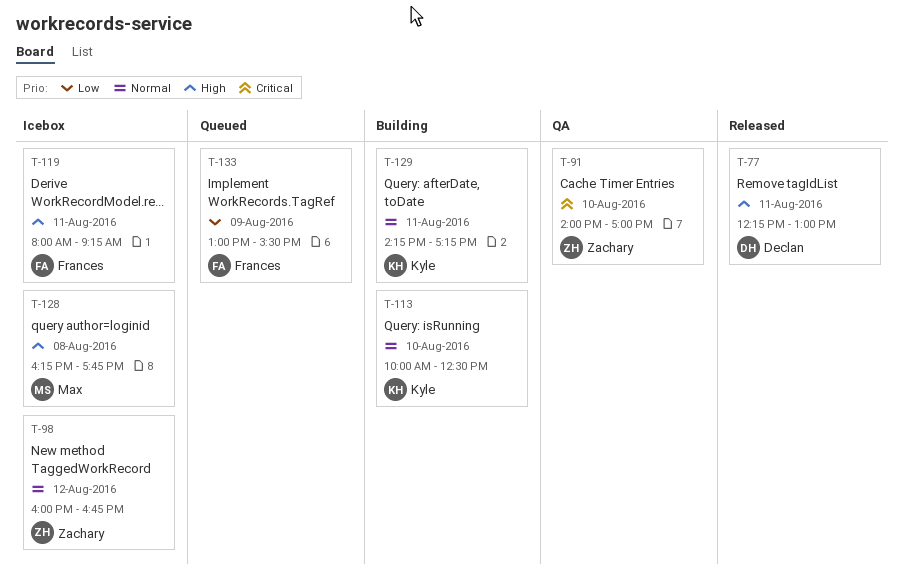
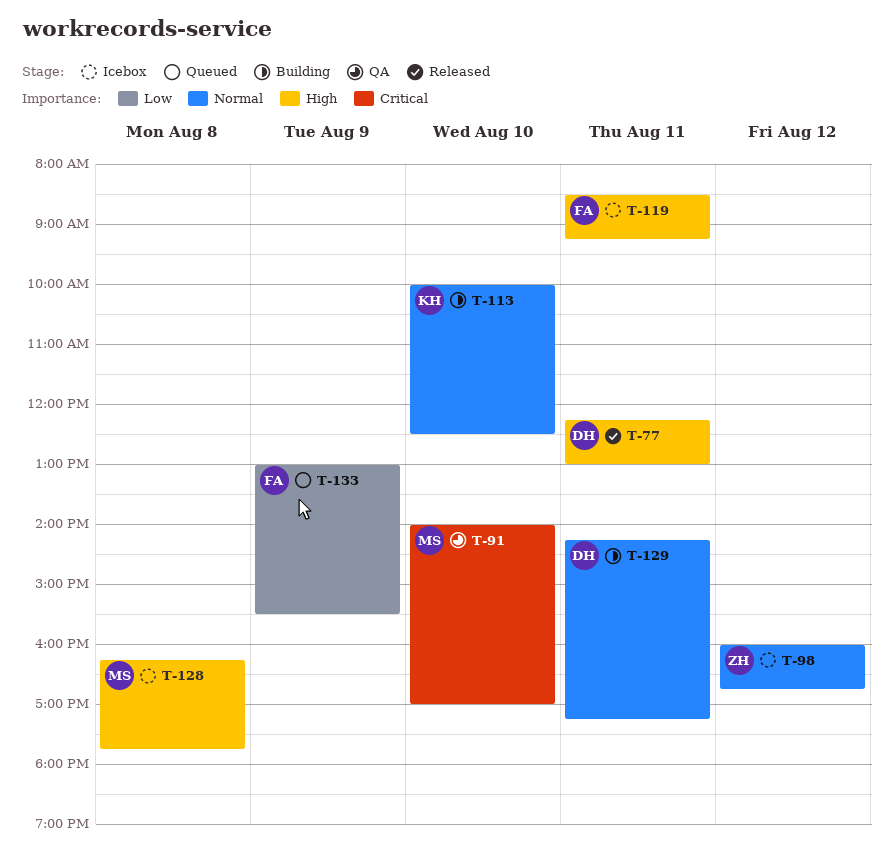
T-91, owner: Zachary -> Max
T-119, begins: 08:00 -> 08:30
T-129, owner: Kyle -> Declan

